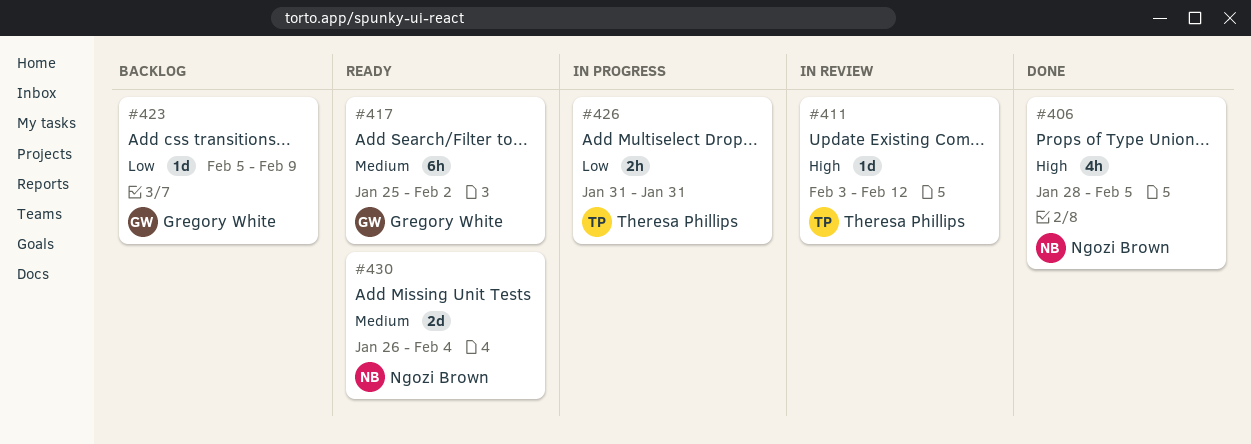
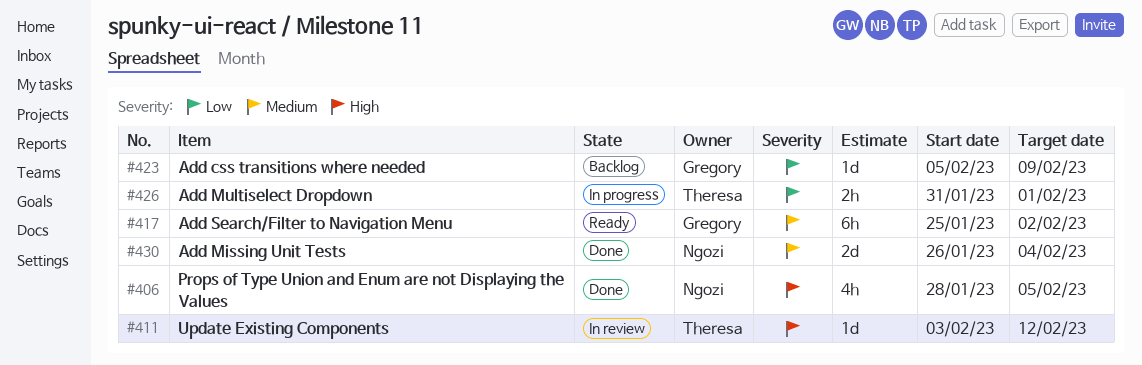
#426, due: Jan 31 -> Feb 1
#430, status: Ready -> Done

